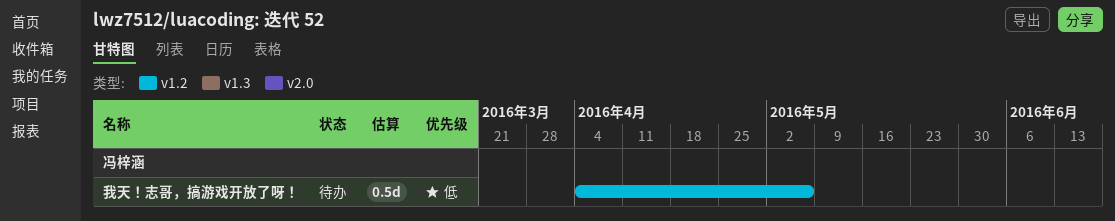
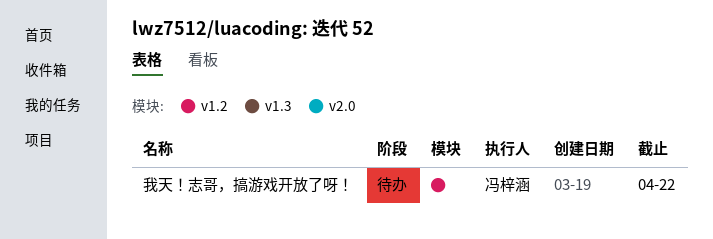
我天！志哥，搞游戏开放了呀！, due: May 6 -> Apr 22

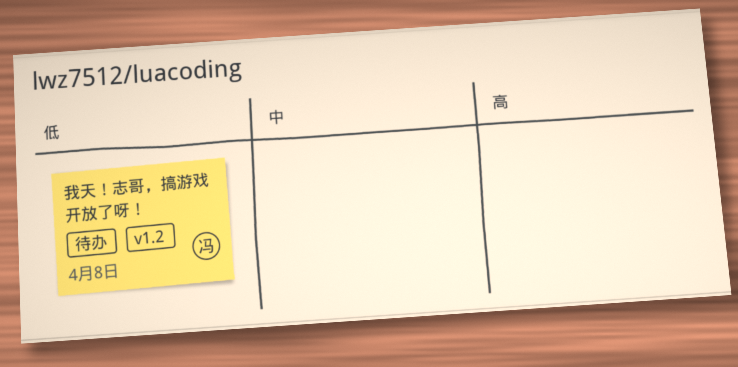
我天！志哥，搞游戏开放了呀！, due: Apr 22 -> Apr 8

